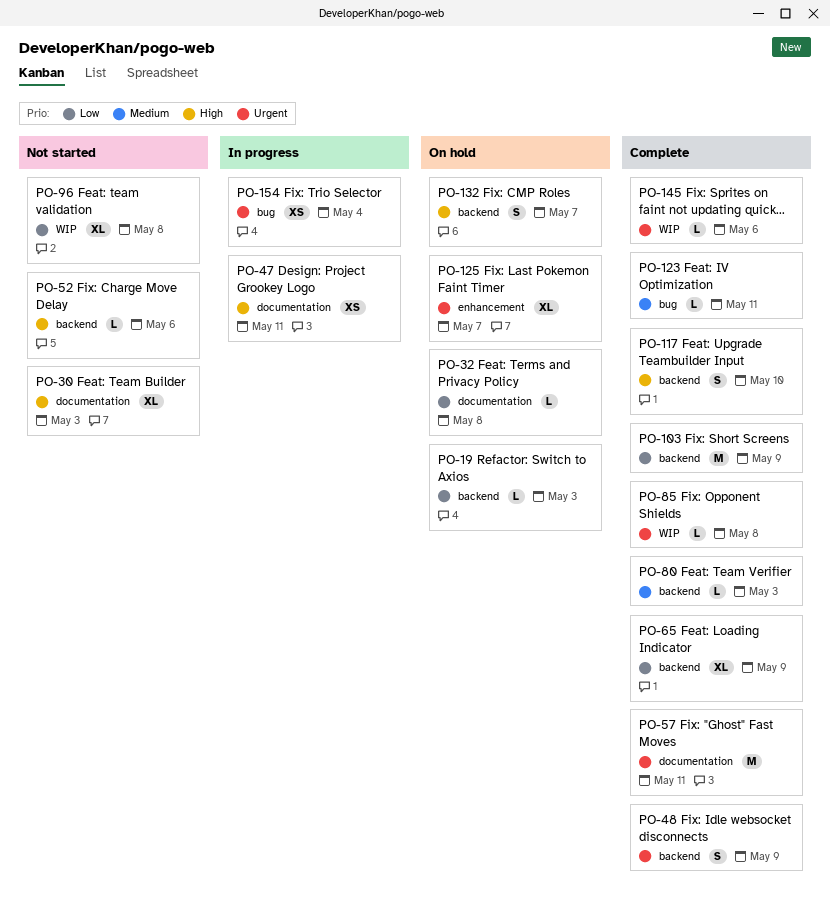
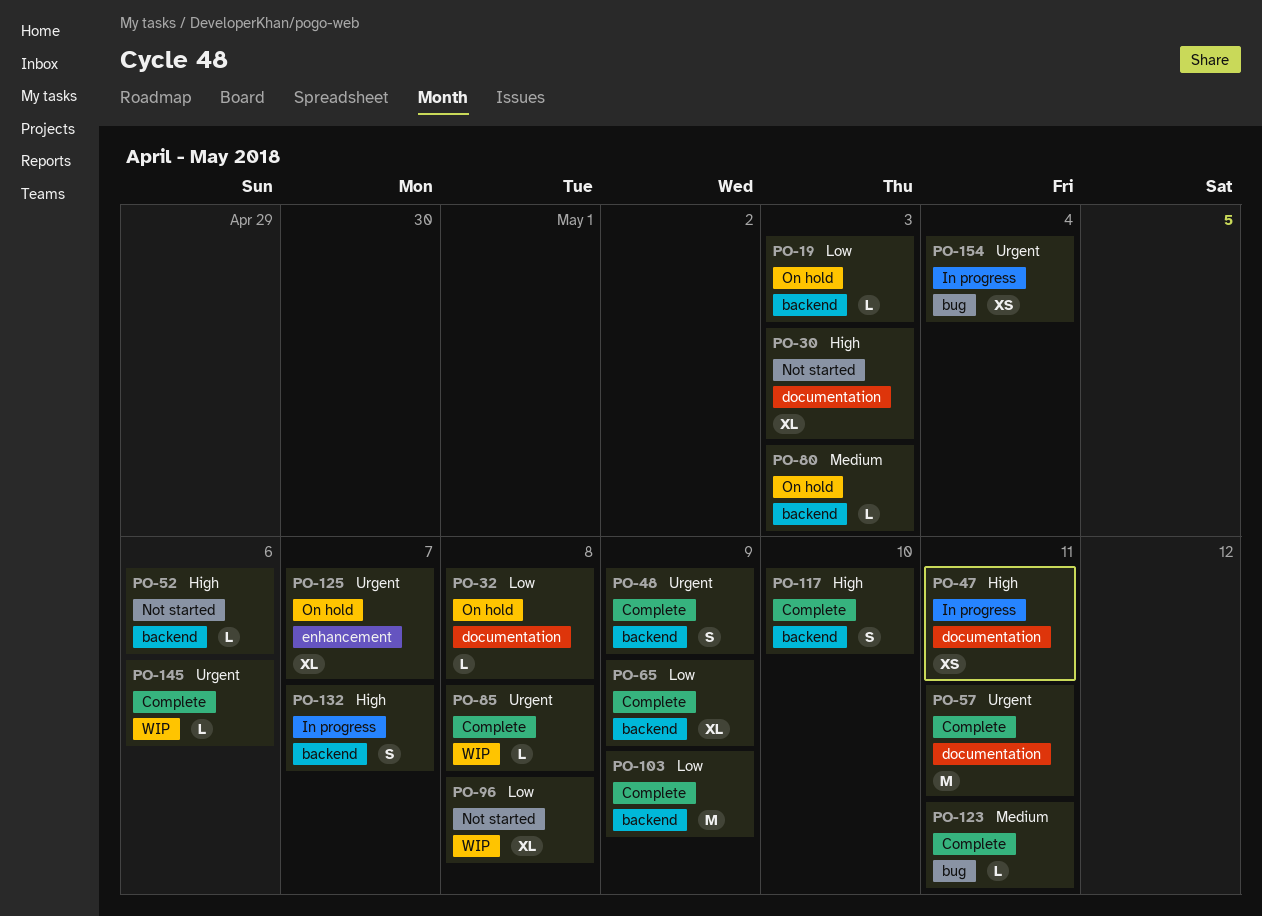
PO-80, status: Complete -> On hold
PO-132, status: On hold -> In progress

